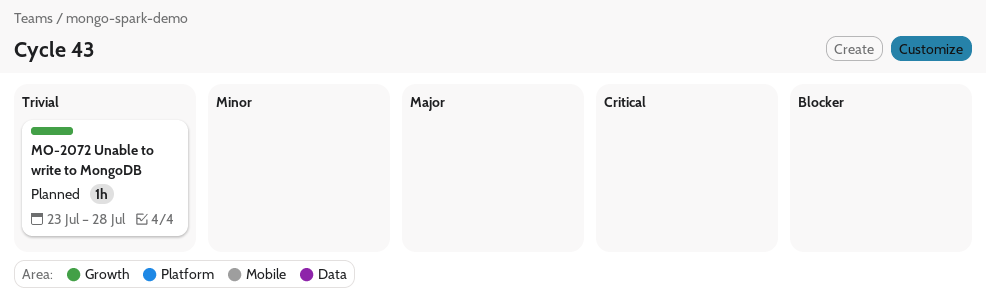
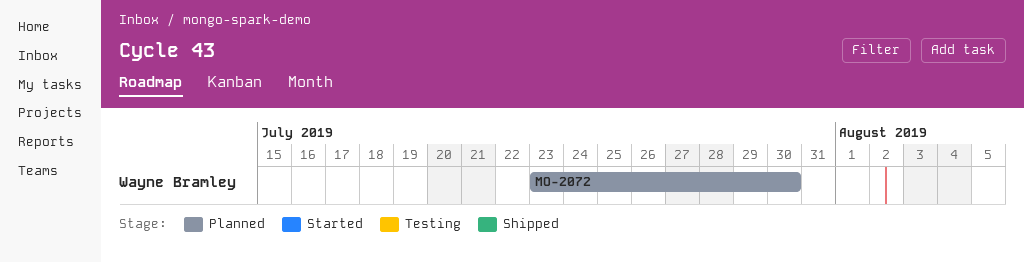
MO-2072, due: Jul 28 -> Jul 30

